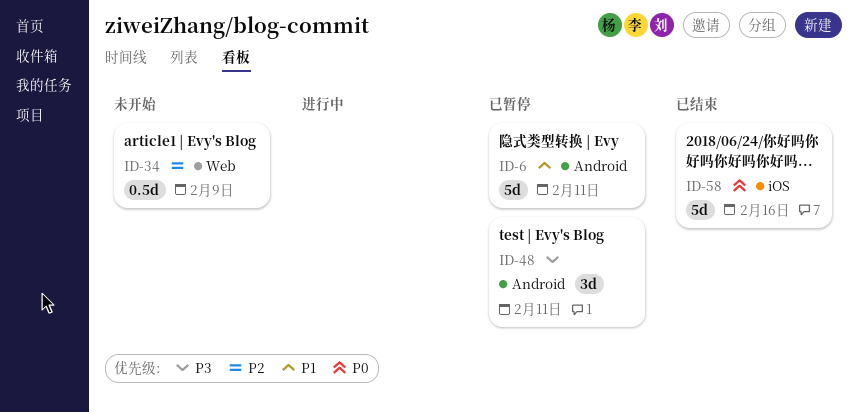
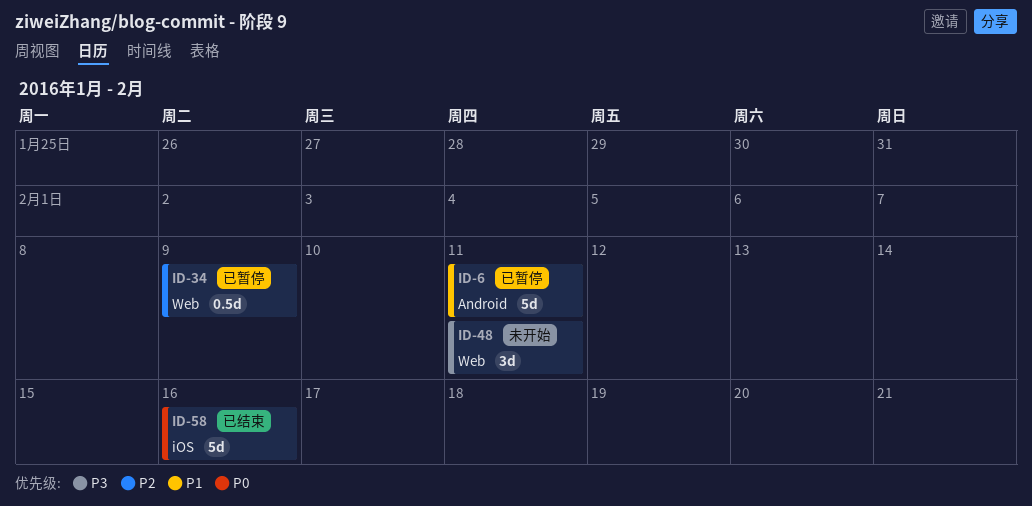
ID-34, status: 未开始 -> 已暂停
ID-48, status: 已暂停 -> 未开始
ID-48, label: Android -> Web

